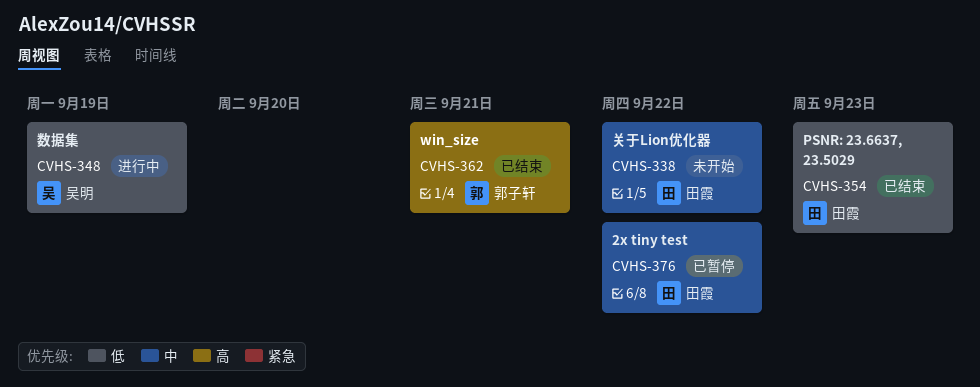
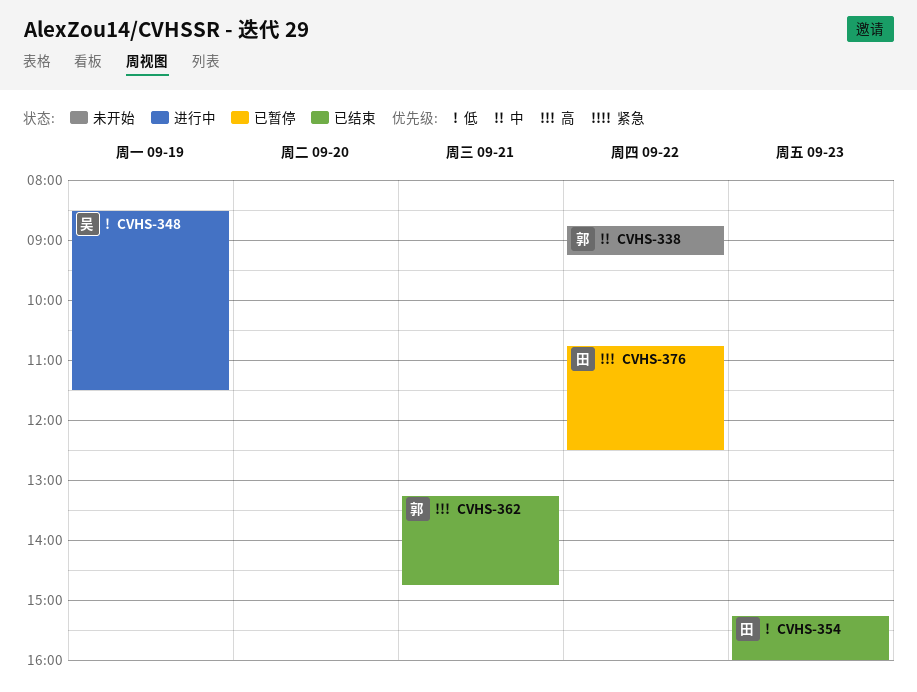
CVHS-338, owner: 田霞 -> 郭子轩
CVHS-376, priority: 中 -> 高

